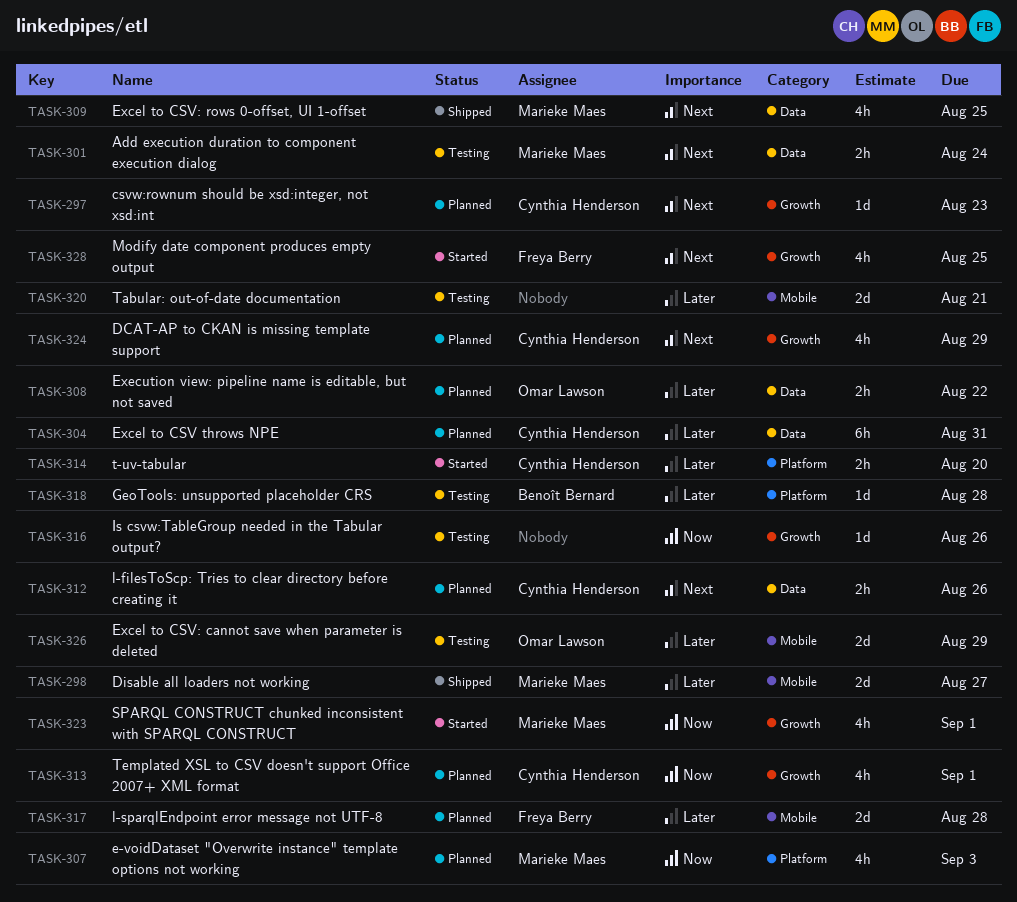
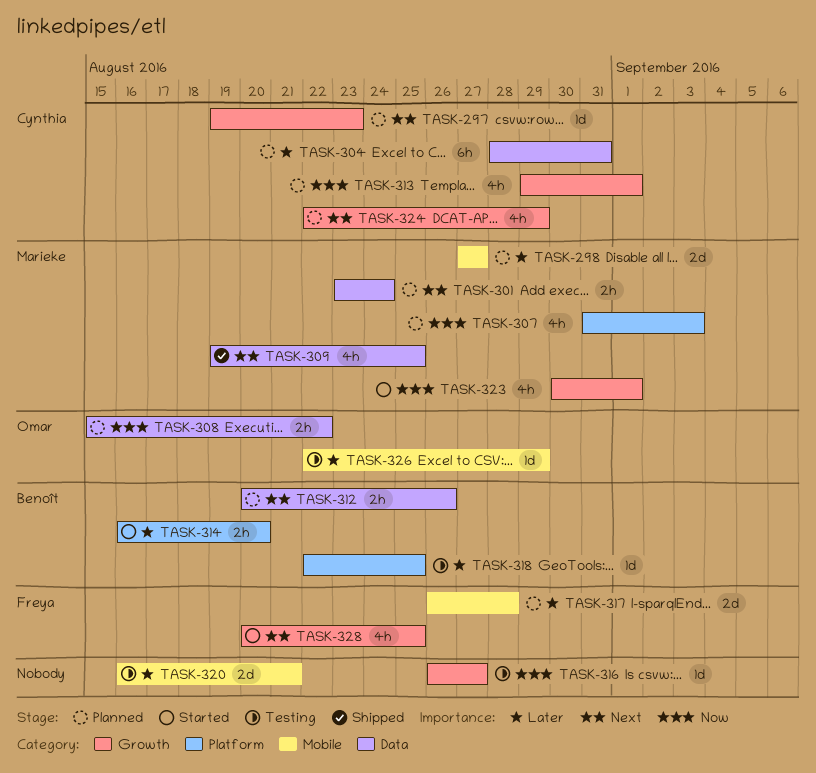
TASK-298, status: Shipped -> Planned
TASK-301, status: Testing -> Planned
TASK-308, priority: Later -> Now
TASK-312, owner: Cynthia Henderson -> Benoît Bernard
TASK-314, owner: Cynthia Henderson -> Benoît Bernard
TASK-316, due: Aug 26 -> Aug 27
TASK-318, due: Aug 28 -> Aug 25
TASK-326, estimate: 2d -> 1d

